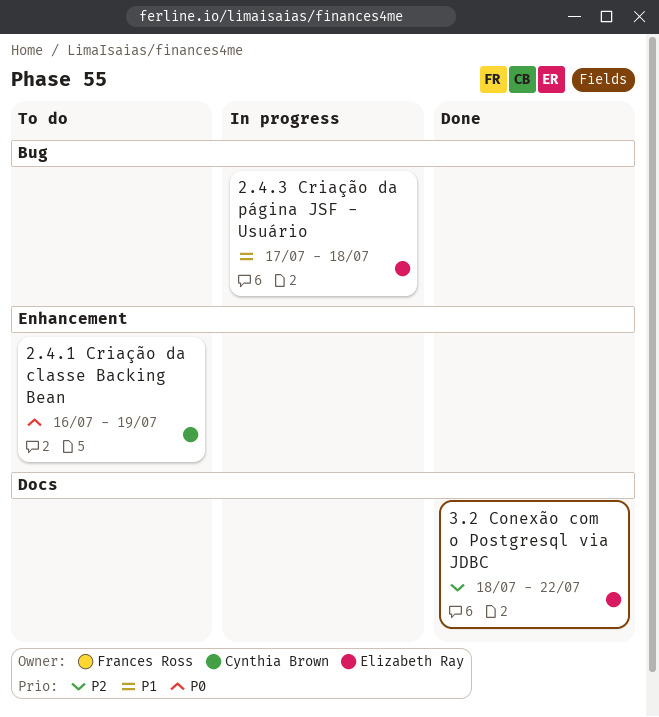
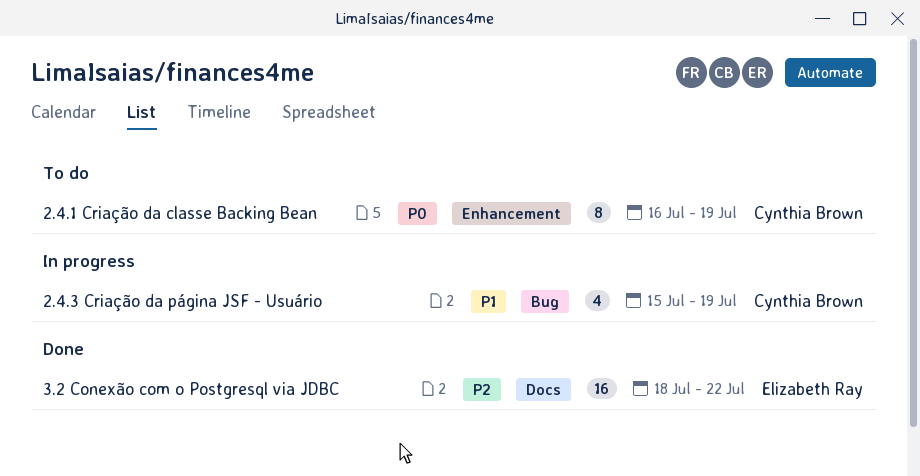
2.4.3 Criação da página JSF - Usuário, owner: Elizabeth Ray -> Cynthia Brown
2.4.3 Criação da página JSF - Usuário, start: Jul 17 -> Jul 15
2.4.3 Criação da página JSF - Usuário, due: Jul 18 -> Jul 19

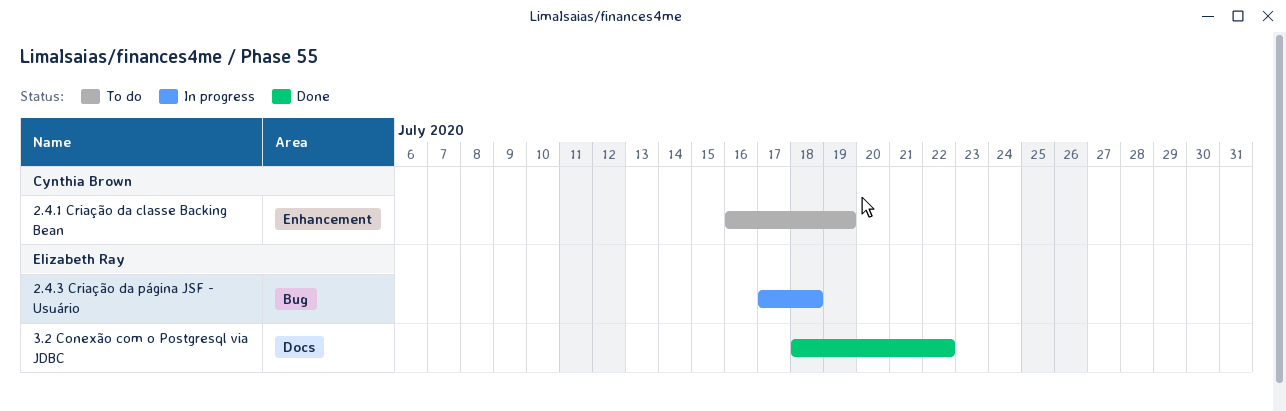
2.4.3 Criação da página JSF - Usuário, owner: Cynthia Brown -> Elizabeth Ray
2.4.3 Criação da página JSF - Usuário, start: Jul 15 -> Jul 17
2.4.3 Criação da página JSF - Usuário, due: Jul 19 -> Jul 18

